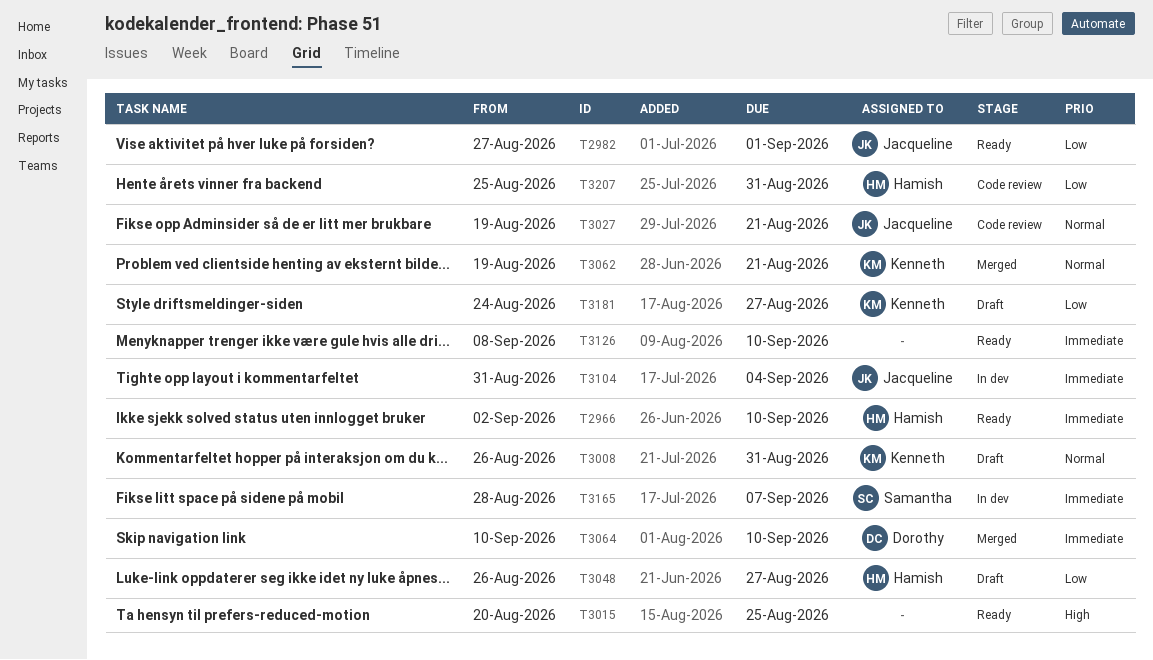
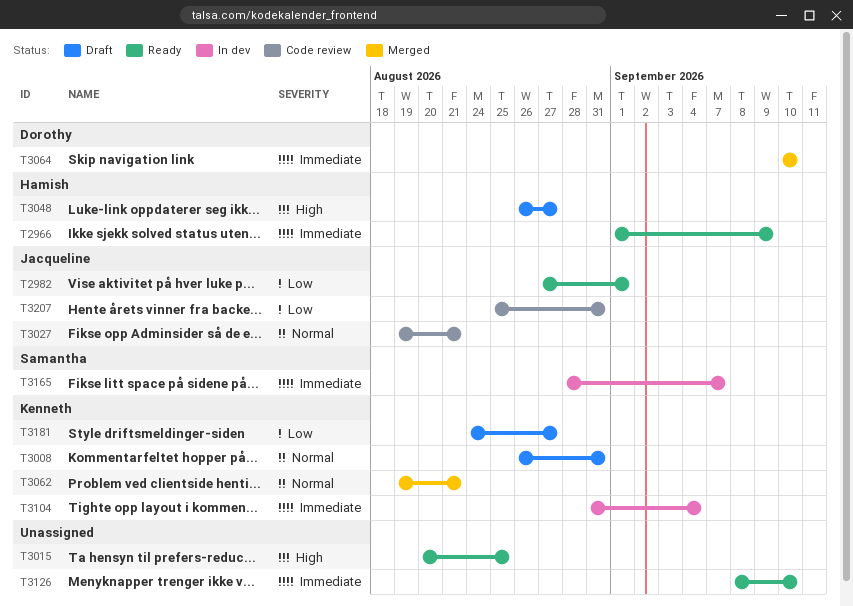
T2966, start: Sep 2 -> Sep 1
T2966, due: Sep 10 -> Sep 9
T3048, priority: Low -> High
T3104, owner: Jacqueline -> Kenneth
T3207, owner: Hamish -> Jacqueline

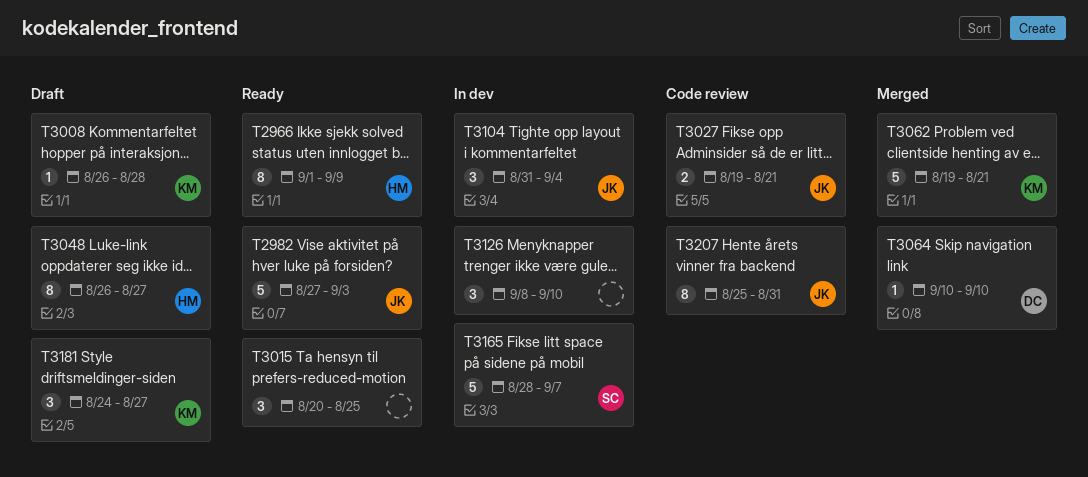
T2982, due: Sep 1 -> Sep 3
T3008, due: Aug 31 -> Aug 28
T3104, owner: Kenneth -> Jacqueline
T3126, status: Ready -> In dev

